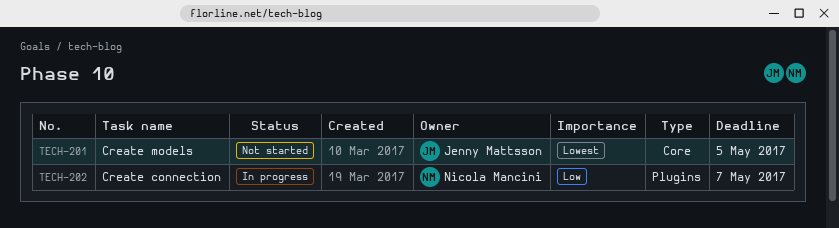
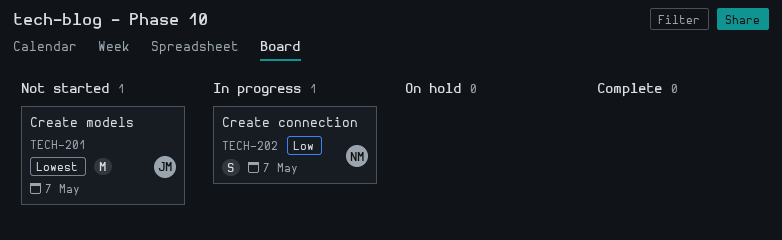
TECH-201, due: May 5 -> May 7

